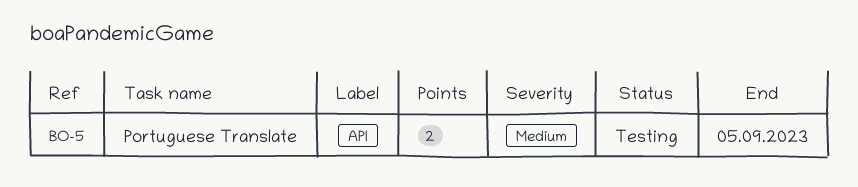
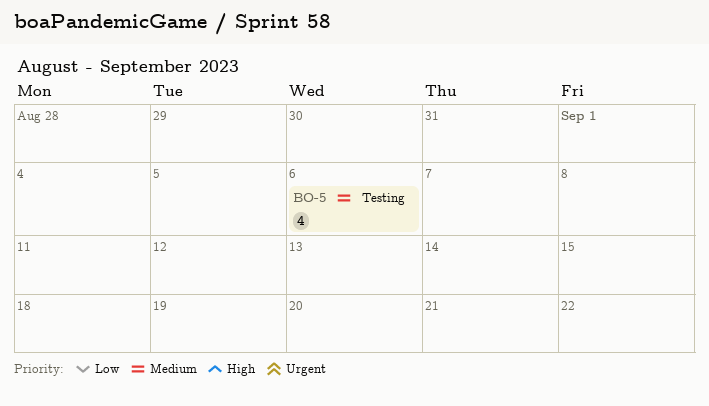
BO-5, estimate: 2 -> 4
BO-5, due: Sep 5 -> Sep 6

